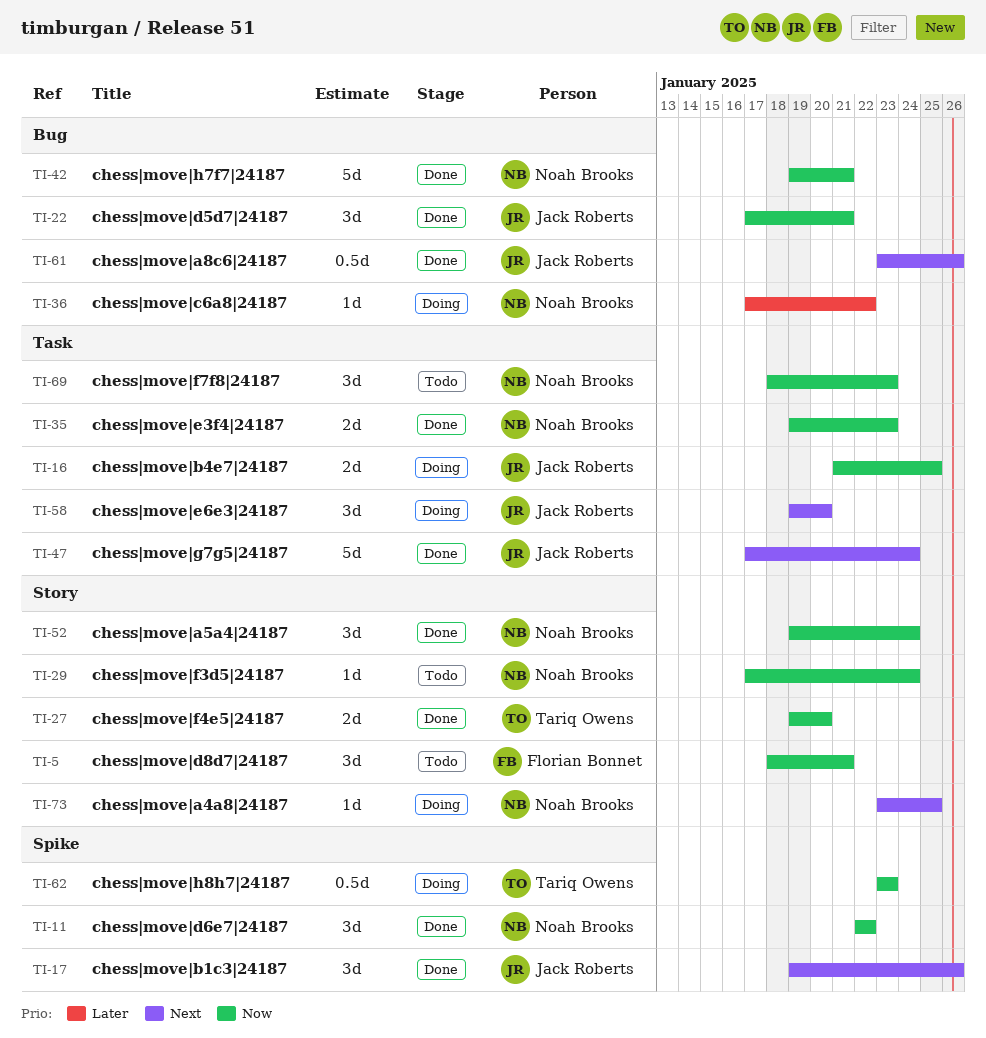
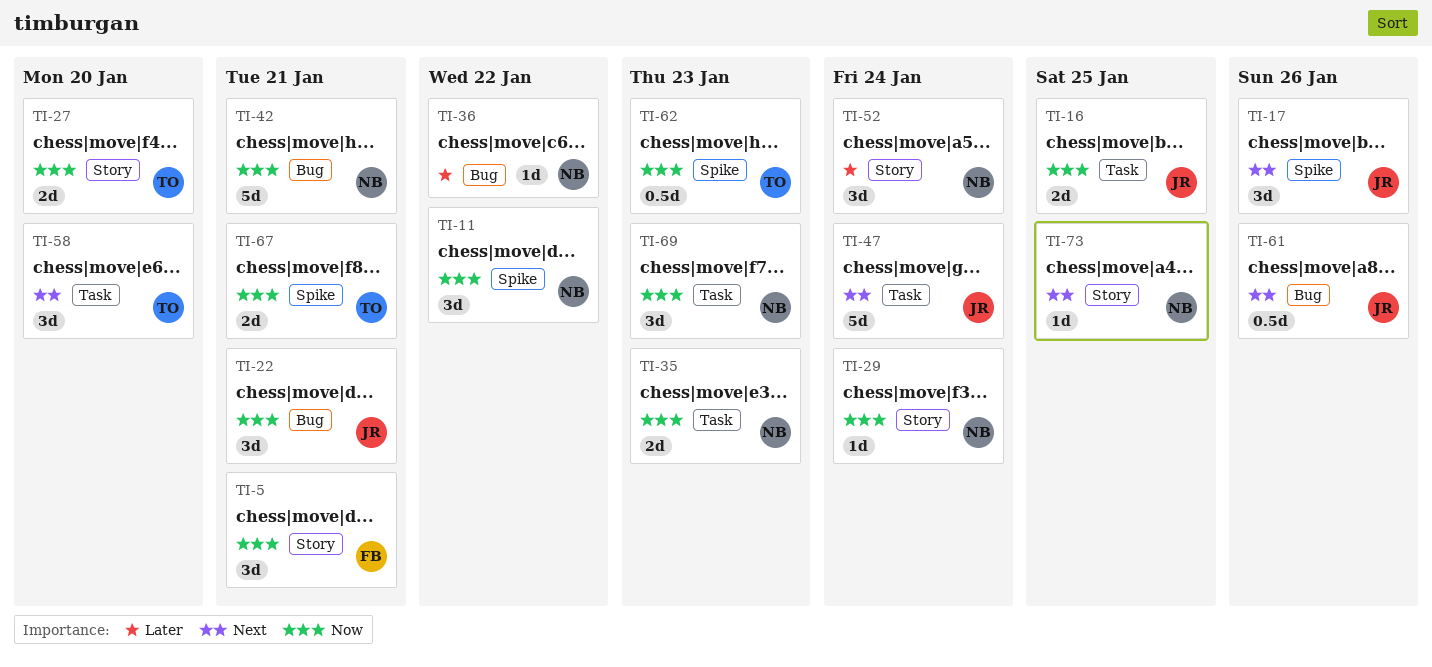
TI-52, priority: Now -> Later
TI-58, owner: Jack Roberts -> Tariq Owens
TI-67: none -> present

